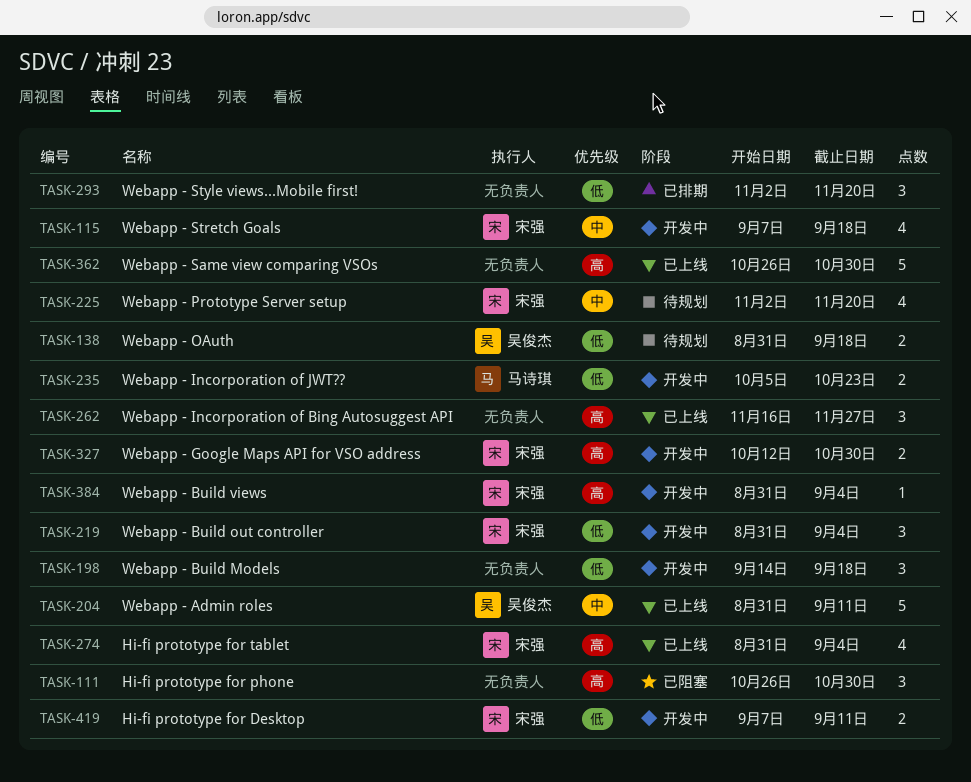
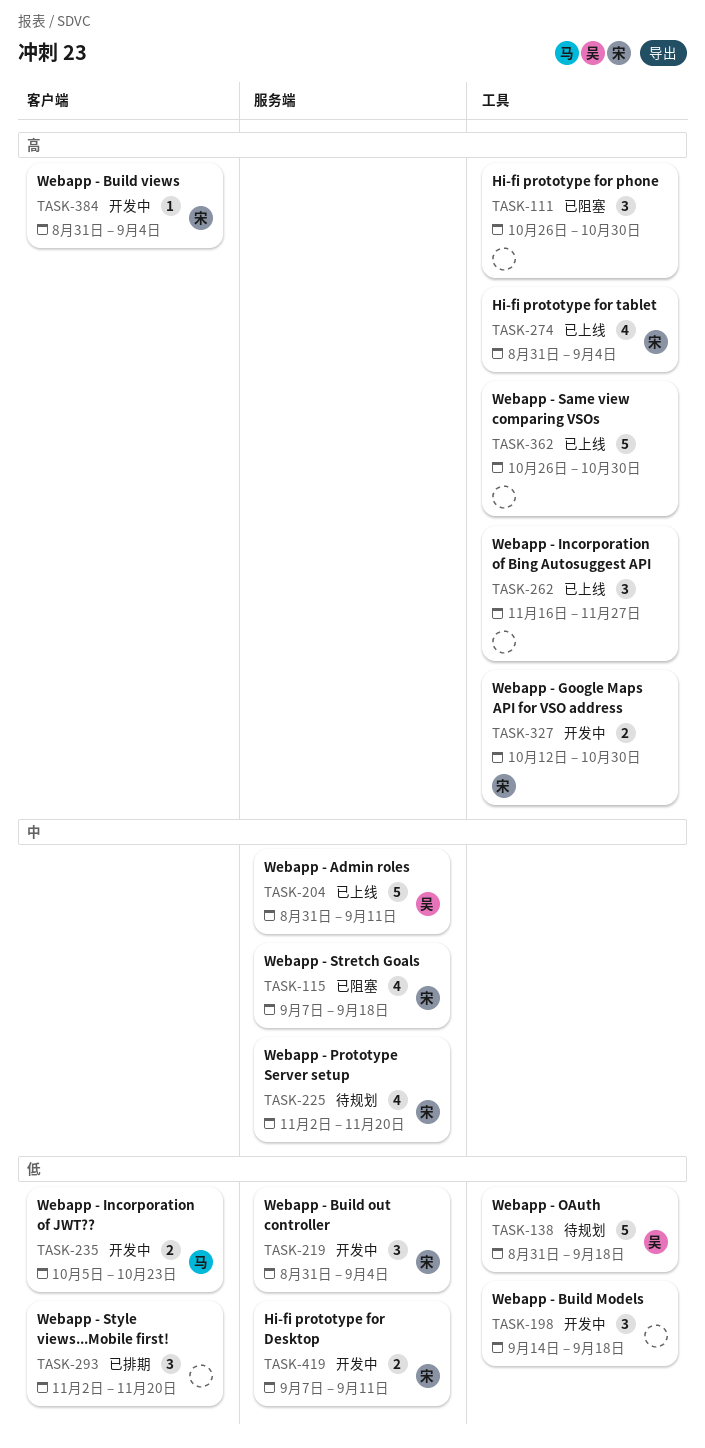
TASK-115, status: 开发中 -> 已阻塞
TASK-138, estimate: 2 -> 5

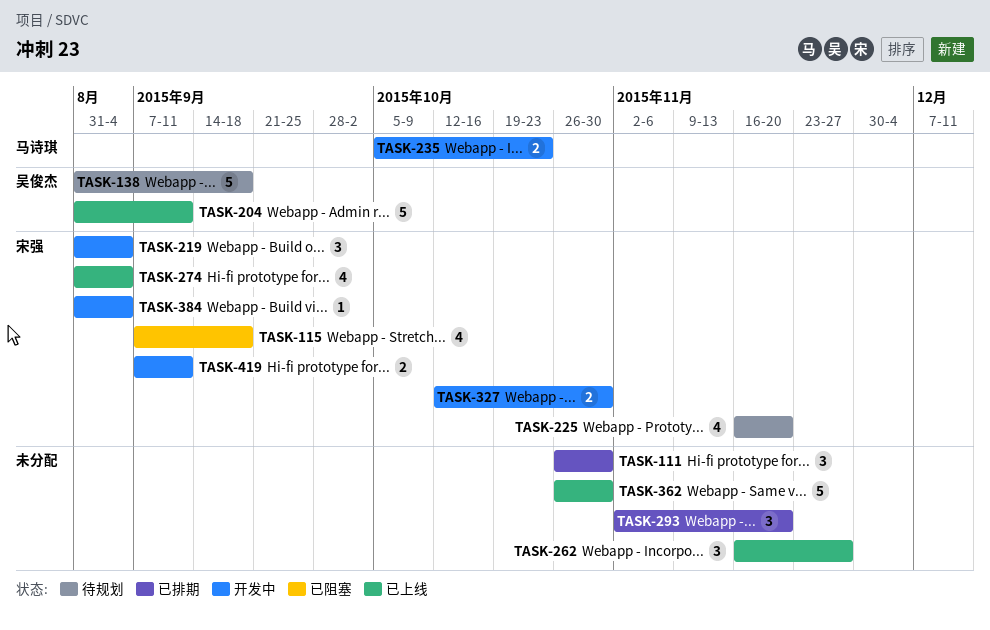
TASK-111, status: 已阻塞 -> 已排期
TASK-198: present -> none
TASK-225, start: Nov 2 -> Nov 16

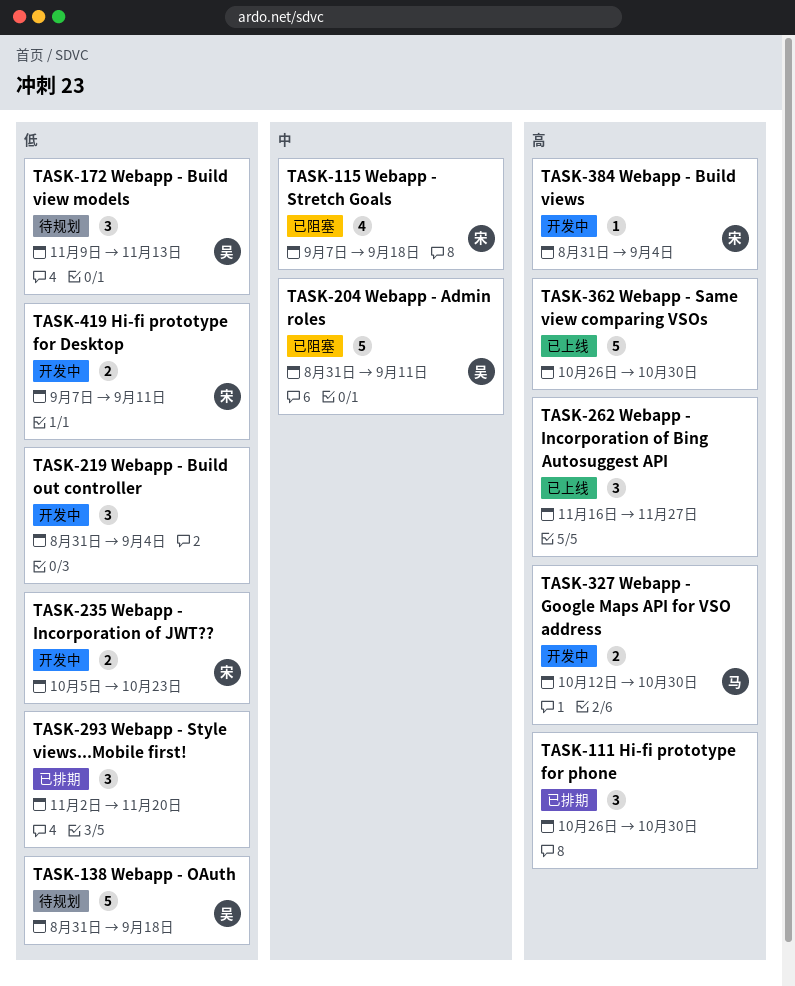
TASK-172: none -> present
TASK-204, status: 已上线 -> 已阻塞
TASK-219, owner: 宋强 -> none
TASK-225: present -> none
TASK-235, owner: 马诗琪 -> 宋强
TASK-274: present -> none
TASK-327, owner: 宋强 -> 马诗琪

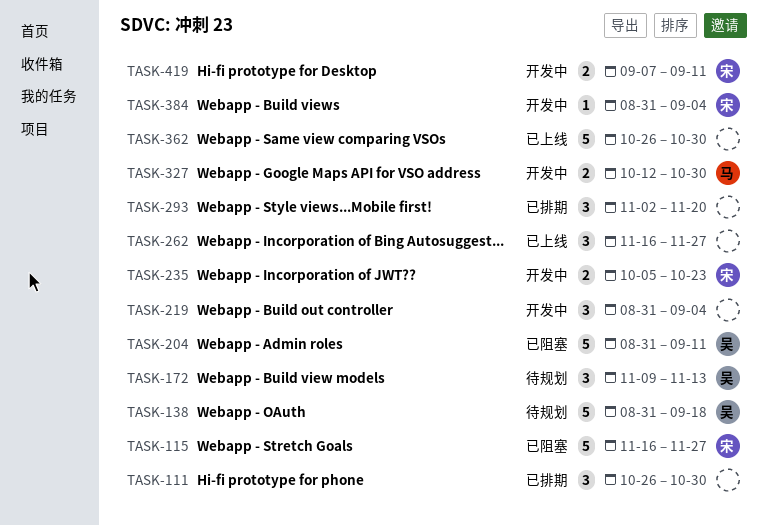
TASK-115, estimate: 4 -> 5
TASK-115, start: Sep 7 -> Nov 16
TASK-115, due: Sep 18 -> Nov 27

